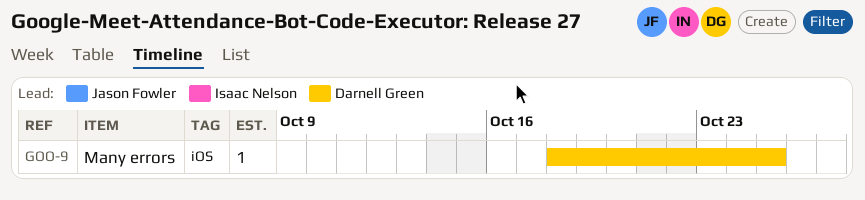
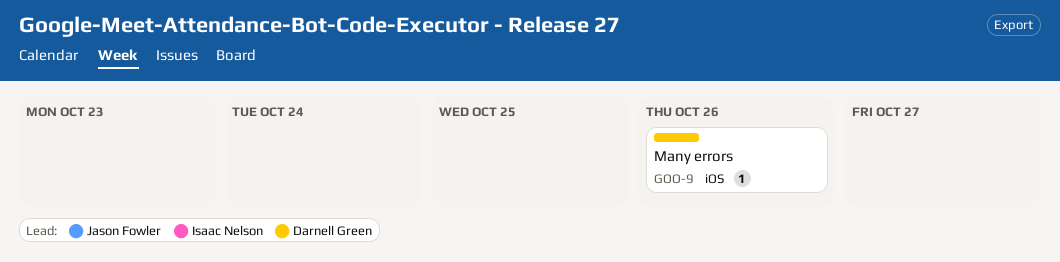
GOO-9, due: Oct 25 -> Oct 26

